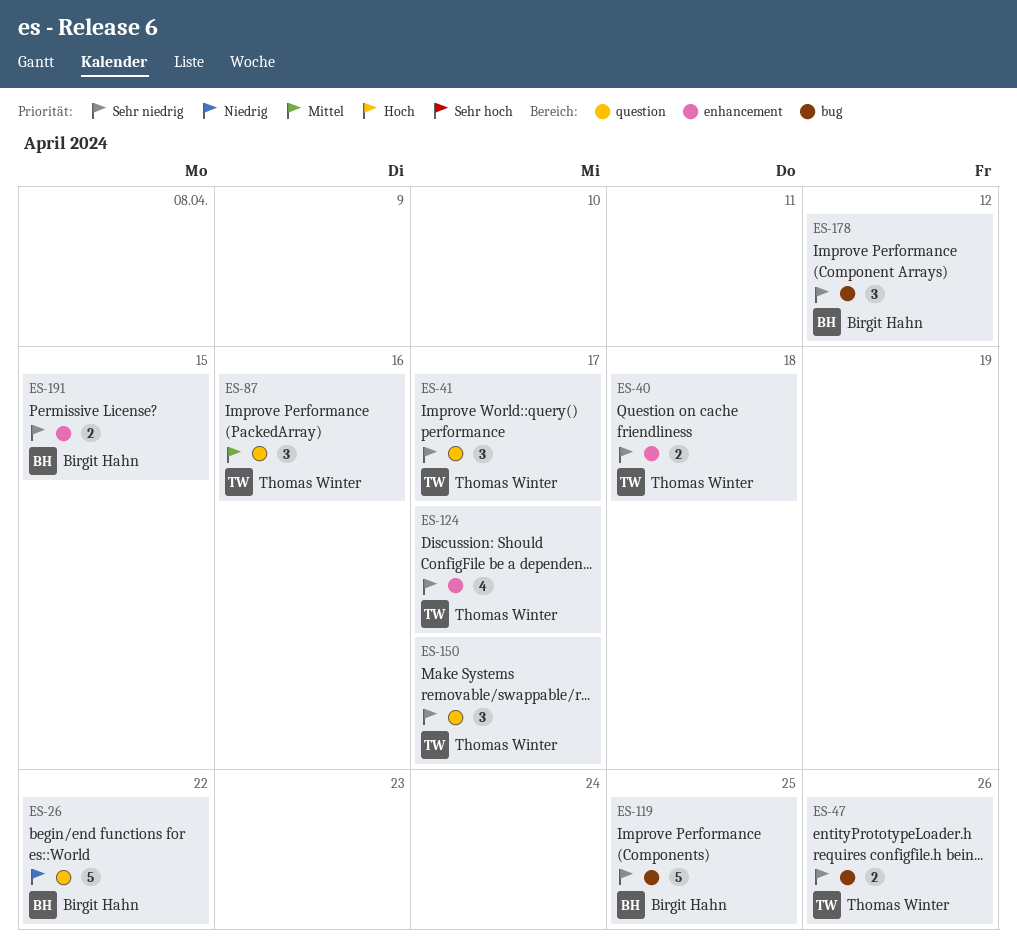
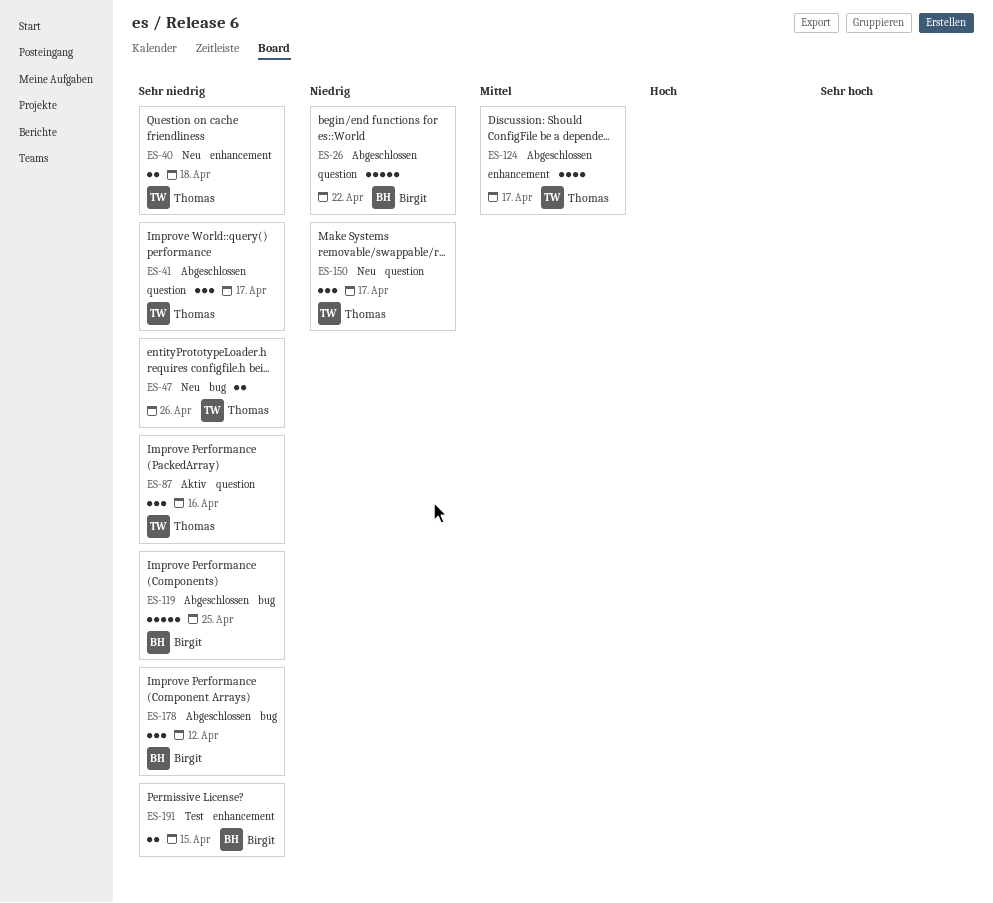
ES-87, priority: Mittel -> Sehr niedrig
ES-124, priority: Sehr niedrig -> Mittel
ES-150, priority: Sehr niedrig -> Niedrig

